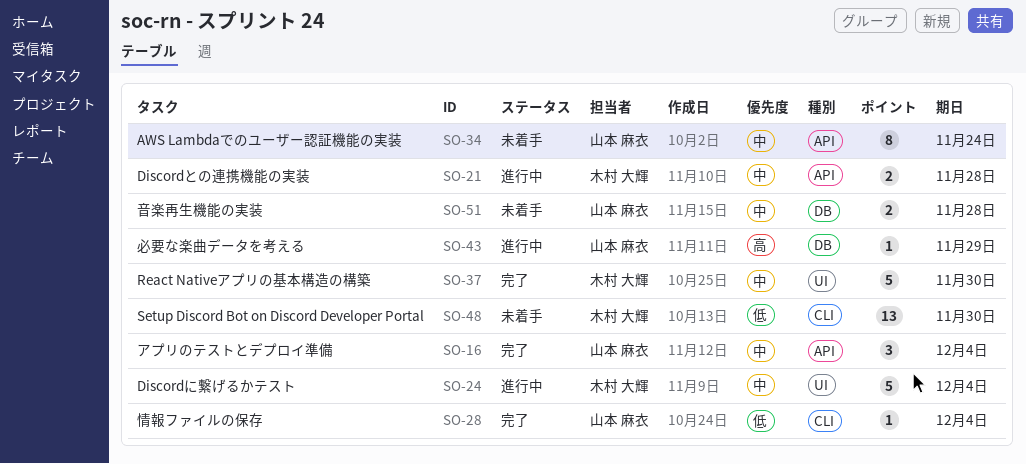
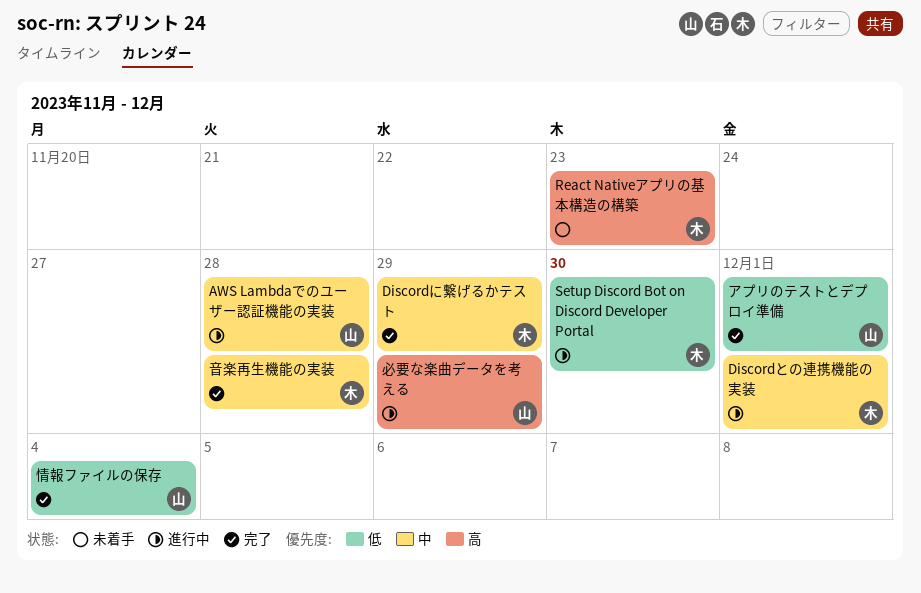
AWS Lambdaでのユーザー認証機能の実装, status: 未着手 -> 進行中
AWS Lambdaでのユーザー認証機能の実装, due: Nov 24 -> Nov 28
Discordとの連携機能の実装, due: Nov 28 -> Dec 1
Discordに繋げるかテスト, status: 進行中 -> 完了
Discordに繋げるかテスト, due: Dec 4 -> Nov 29
React Nativeアプリの基本構造の構築, status: 完了 -> 未着手
React Nativeアプリの基本構造の構築, priority: 中 -> 高
React Nativeアプリの基本構造の構築, due: Nov 30 -> Nov 23
Setup Discord Bot on Discord Developer Portal, status: 未着手 -> 進行中
アプリのテストとデプロイ準備, priority: 中 -> 低
アプリのテストとデプロイ準備, due: Dec 4 -> Dec 1
音楽再生機能の実装, status: 未着手 -> 完了
音楽再生機能の実装, owner: 山本 麻衣 -> 木村 大輝

